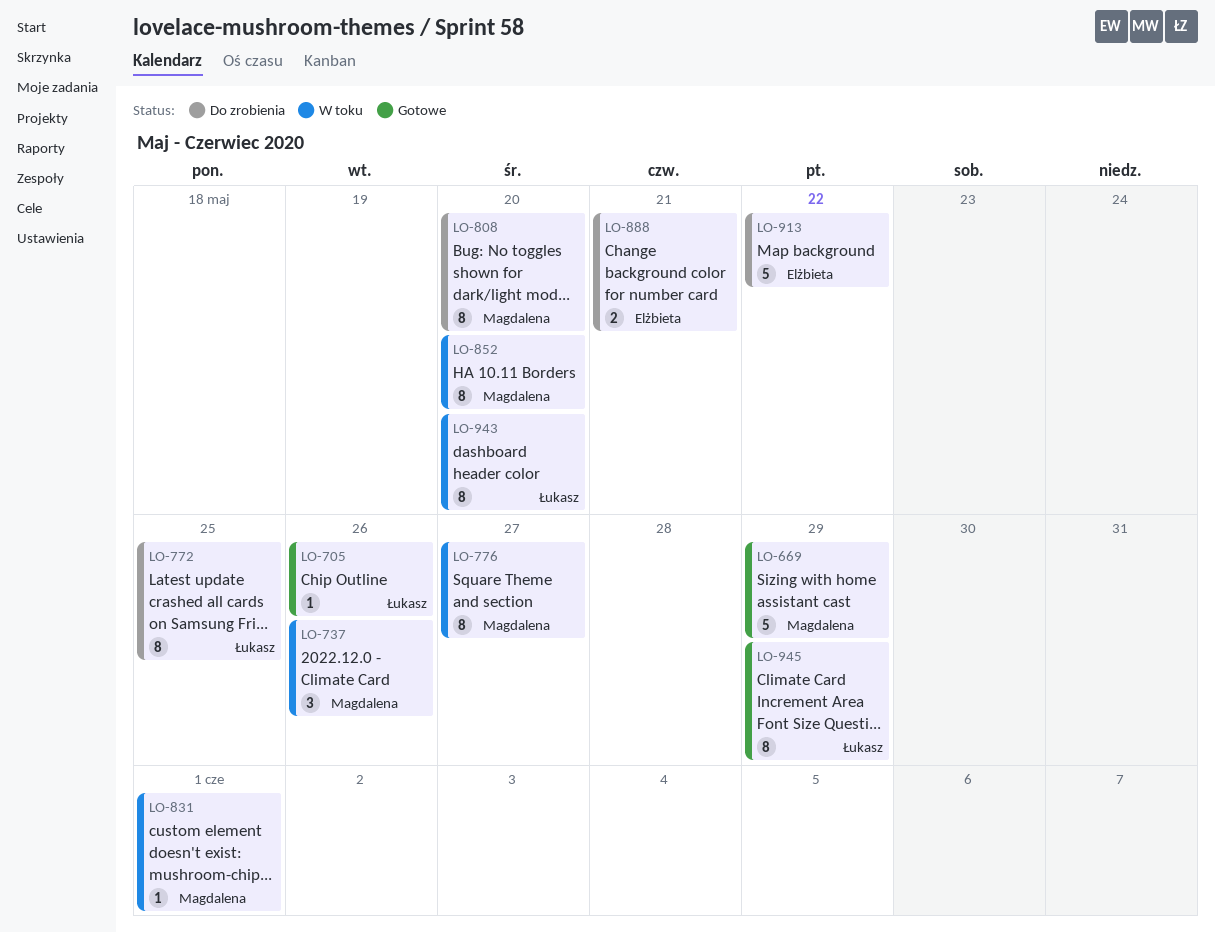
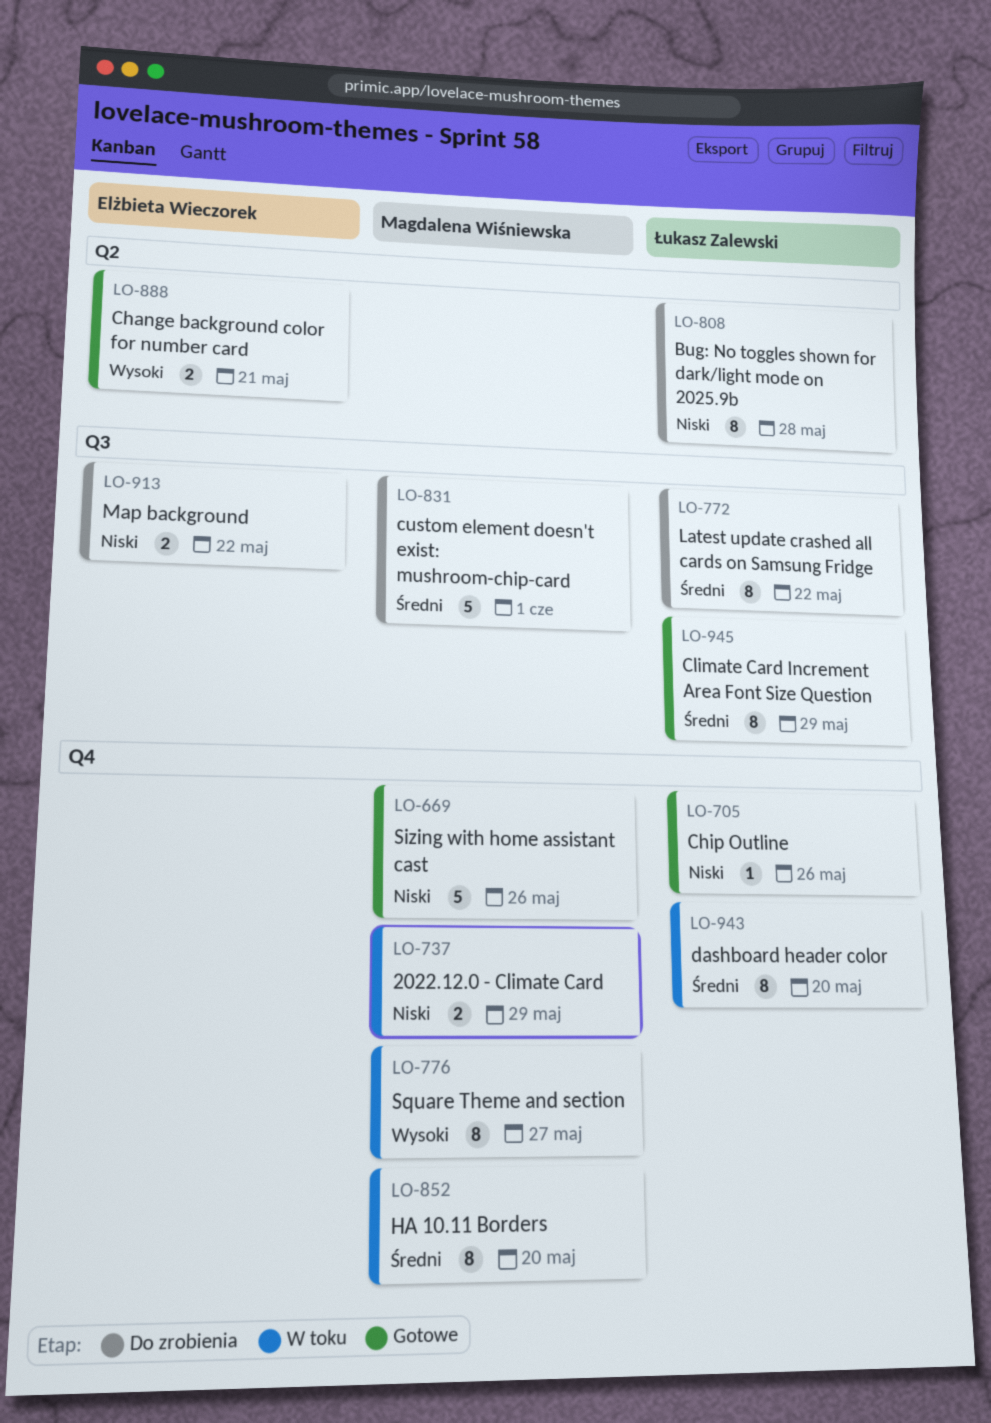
LO-669, due: May 29 -> May 26
LO-737, estimate: 3 -> 2
LO-737, due: May 26 -> May 29
LO-772, due: May 25 -> May 22
LO-808, owner: Magdalena Wiśniewska -> Łukasz Zalewski
LO-808, due: May 20 -> May 28
LO-831, status: W toku -> Do zrobienia
LO-831, estimate: 1 -> 5
LO-888, status: Do zrobienia -> Gotowe
LO-913, estimate: 5 -> 2

